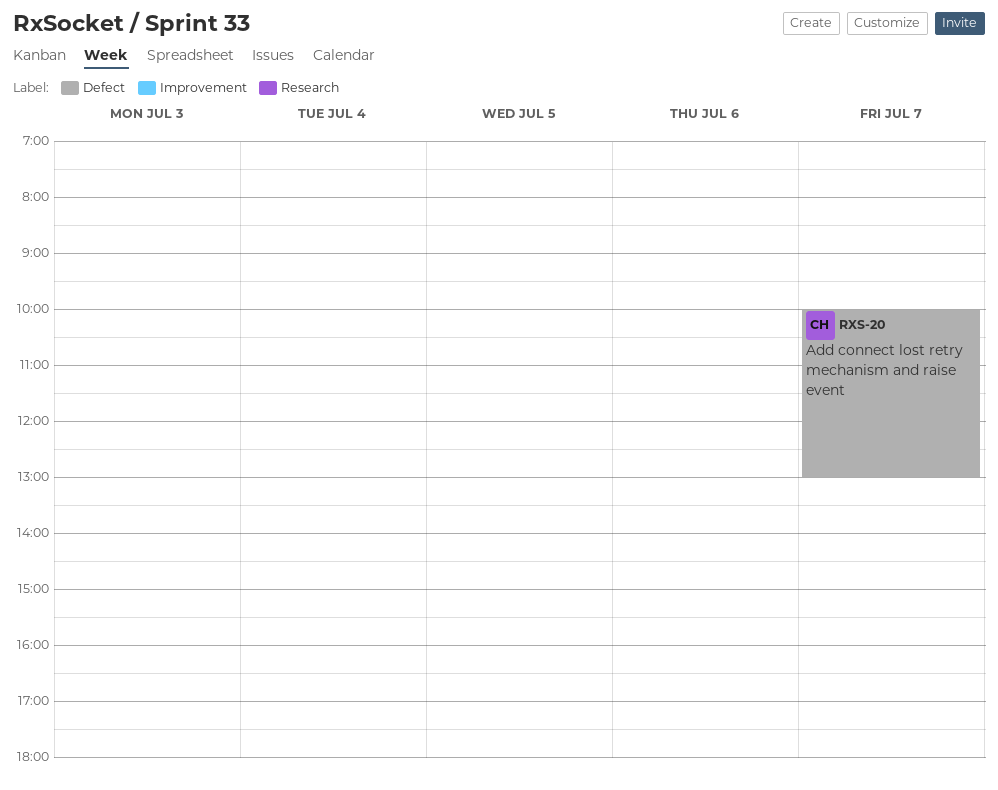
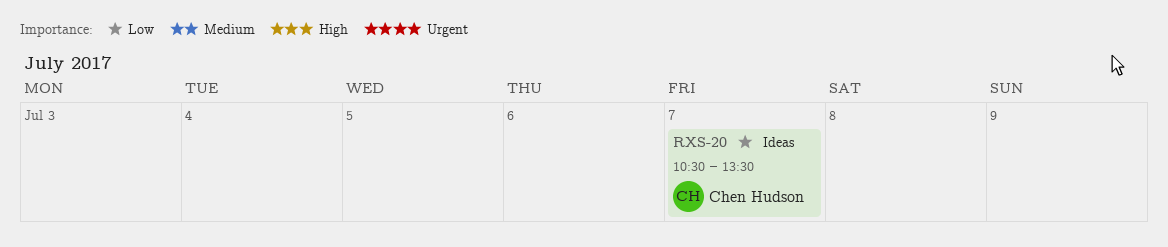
RXS-20, begins: 10:00 -> 10:30
RXS-20, ends: 13:00 -> 13:30

